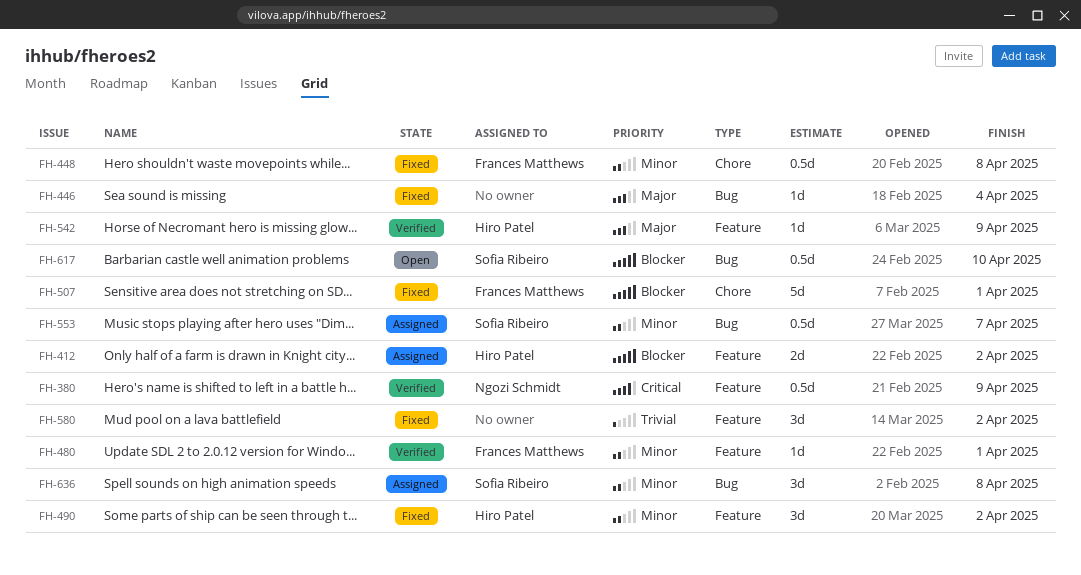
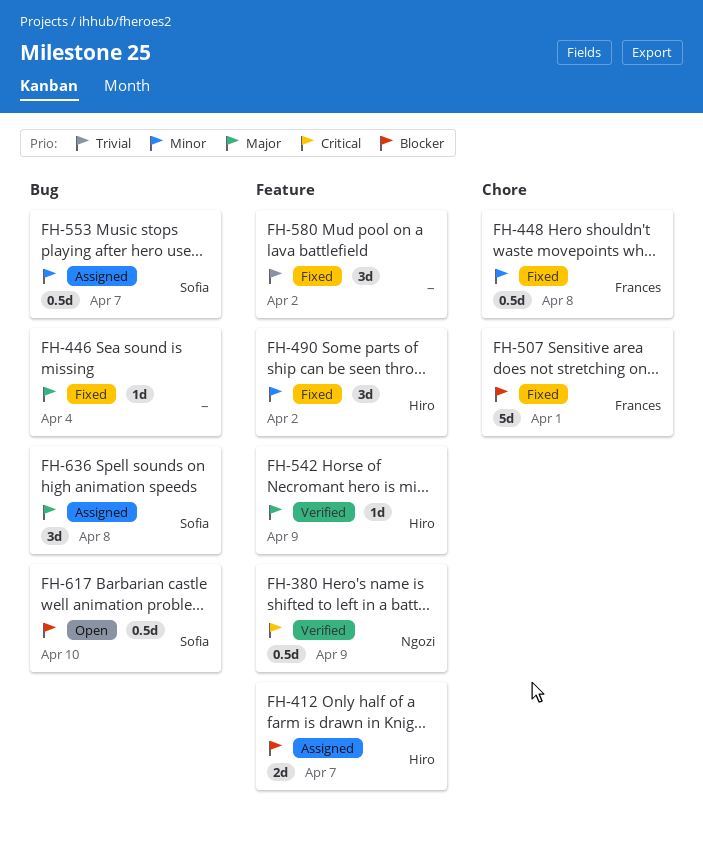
FH-412, due: Apr 2 -> Apr 7
FH-480: present -> none
FH-636, priority: Minor -> Major

